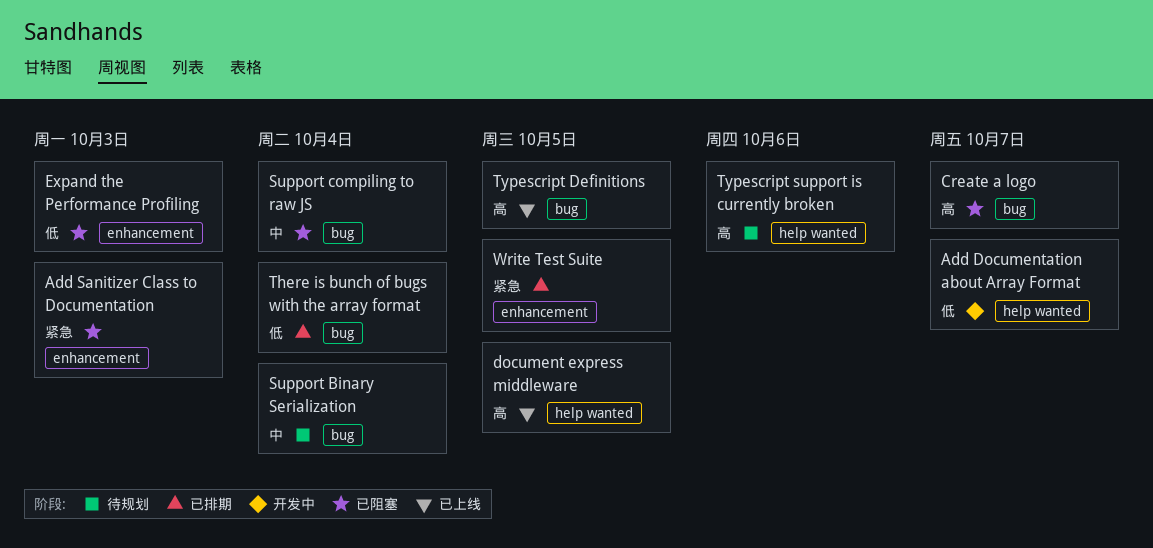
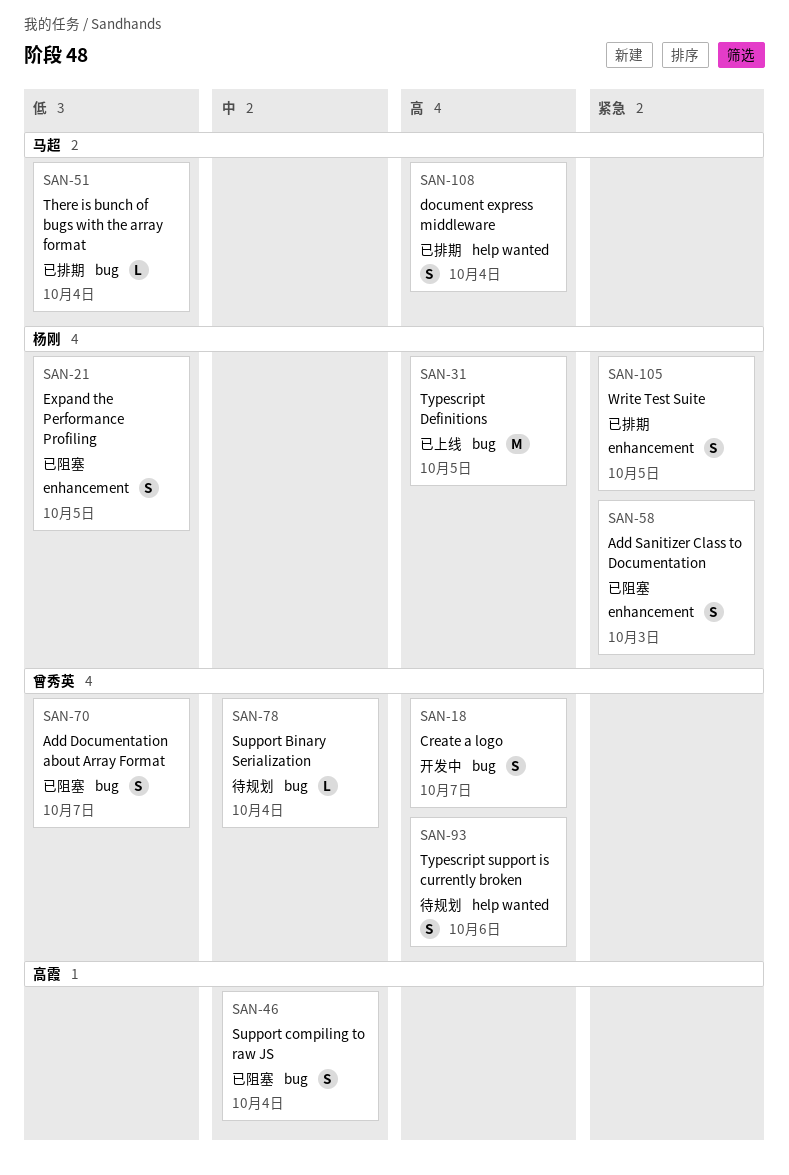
Add Documentation about Array Format, status: 开发中 -> 已阻塞
Add Documentation about Array Format, label: help wanted -> bug
Create a logo, status: 已阻塞 -> 开发中
document express middleware, status: 已上线 -> 已排期
document express middleware, due: Oct 5 -> Oct 4
Expand the Performance Profiling, due: Oct 3 -> Oct 5

